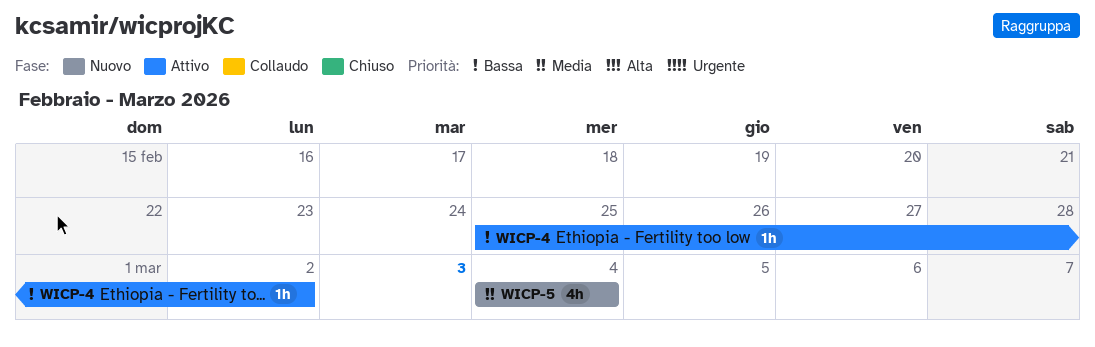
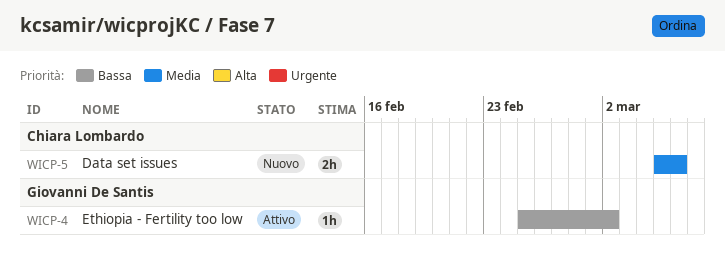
WICP-5, estimate: 4h -> 2h
WICP-5, start: Mar 4 -> Mar 5
WICP-5, due: Mar 4 -> Mar 6

